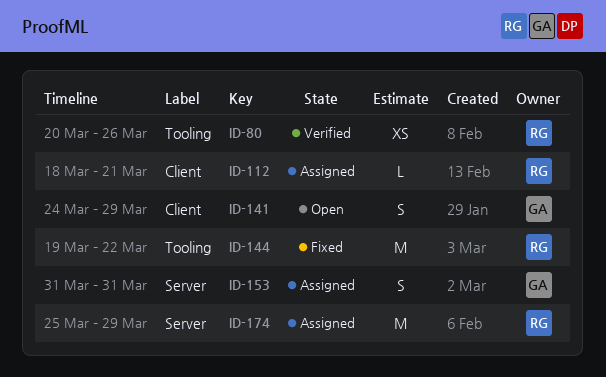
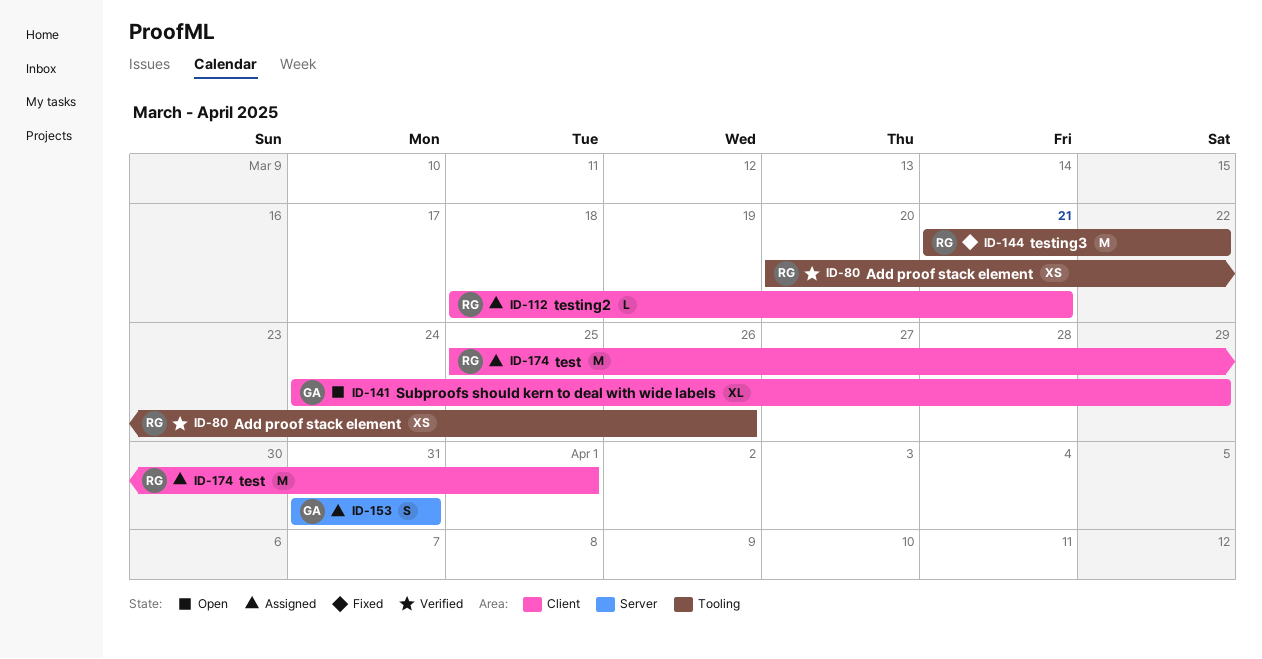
ID-141, estimate: S -> XL
ID-144, start: Mar 19 -> Mar 21
ID-174, label: Server -> Client
ID-174, due: Mar 29 -> Apr 1

